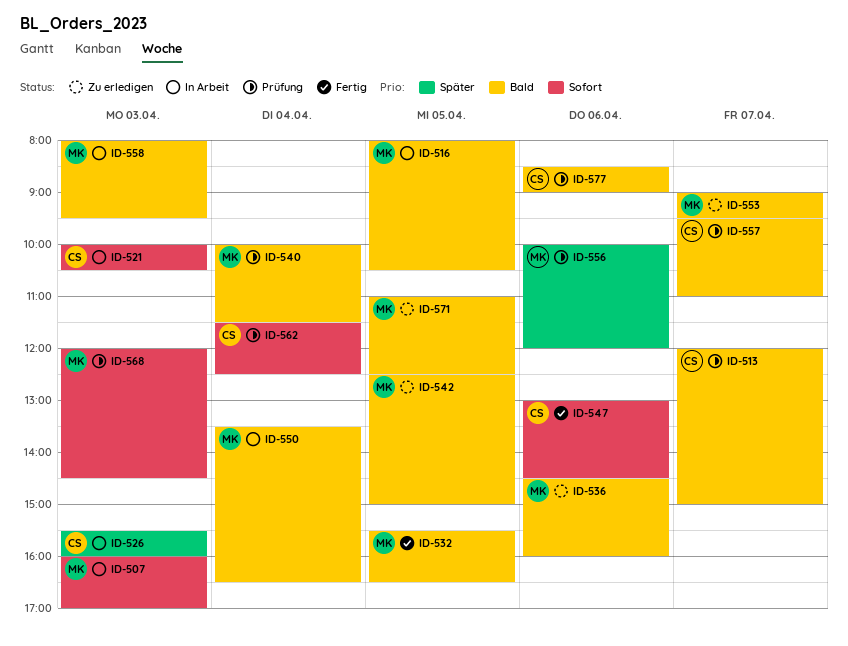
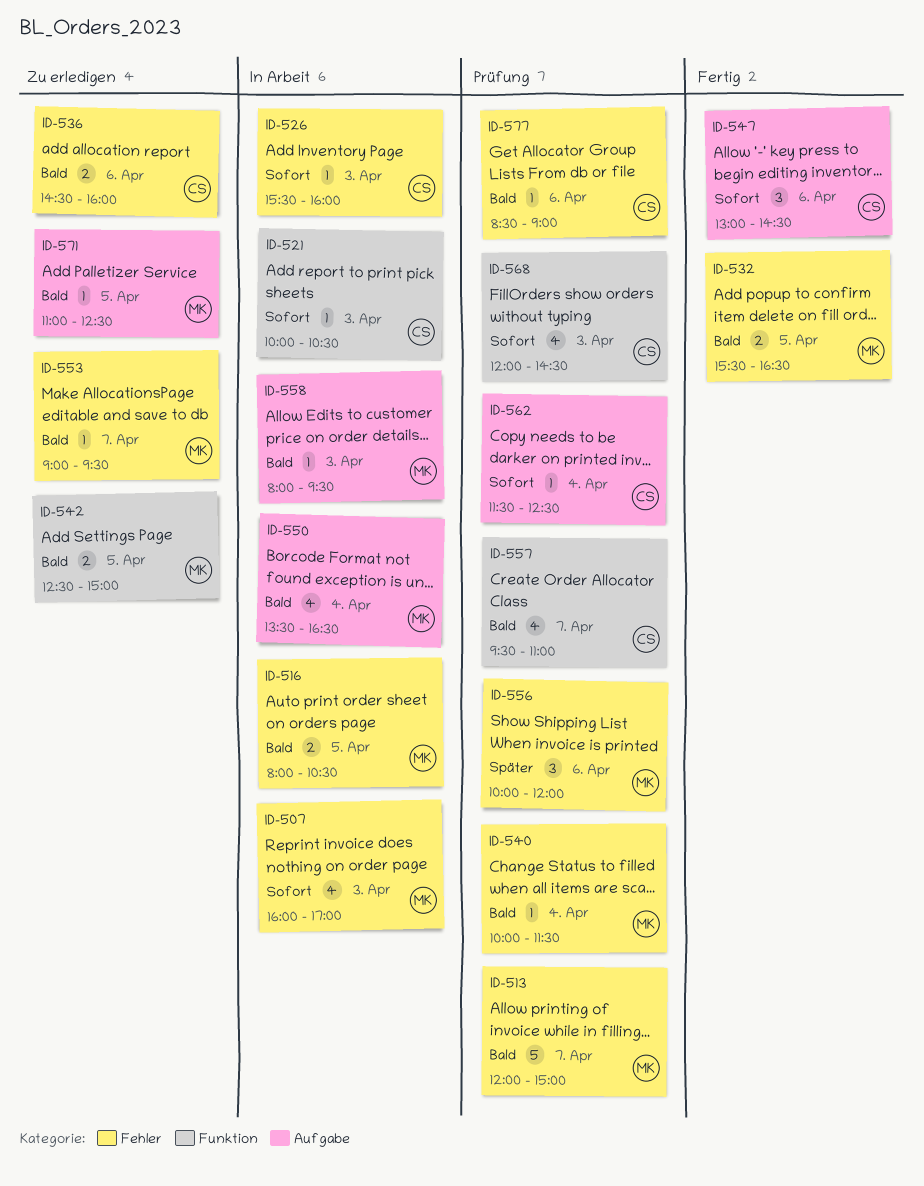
ID-513, owner: CS -> MK
ID-526, priority: Später -> Sofort
ID-536, owner: MK -> CS
ID-568, owner: MK -> CS

